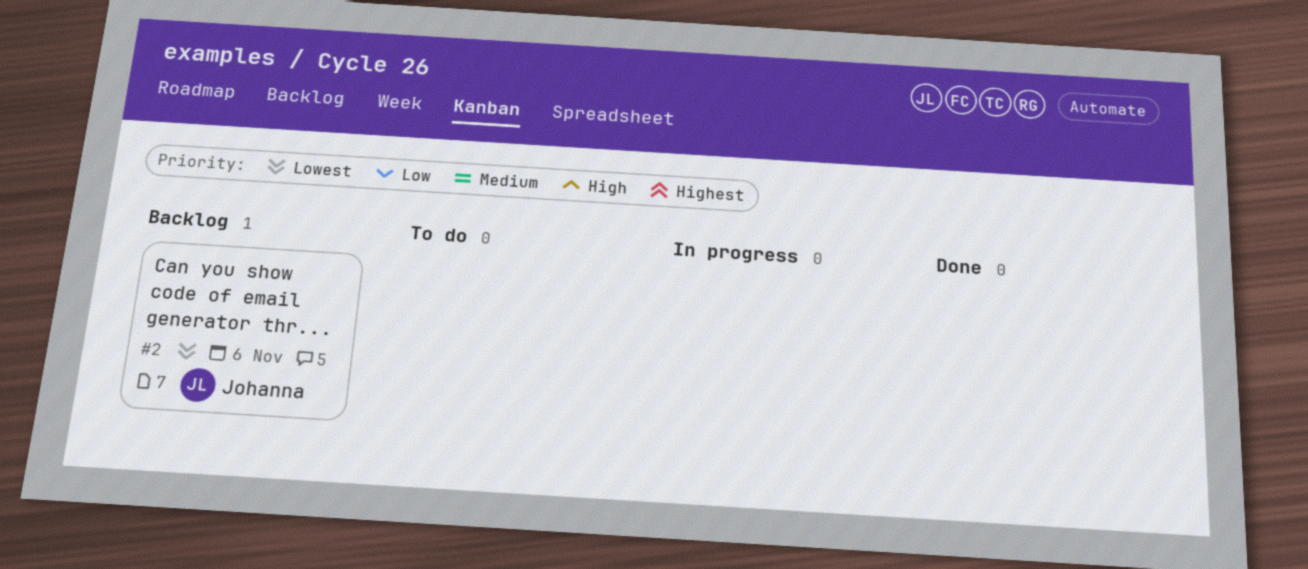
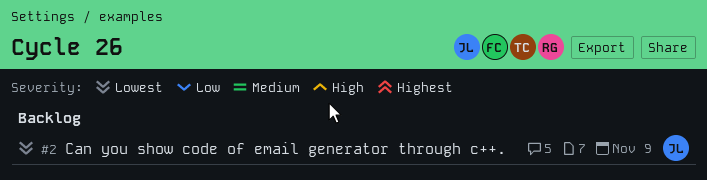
#2, due: Nov 6 -> Nov 9

